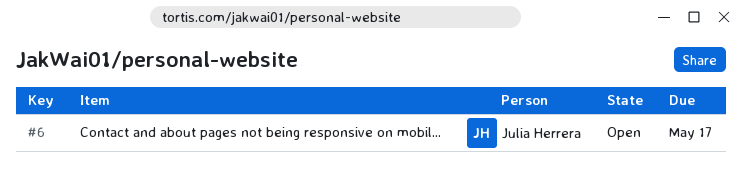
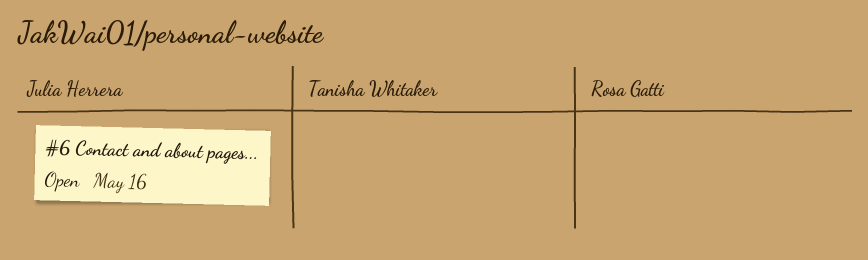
#6, due: May 17 -> May 16

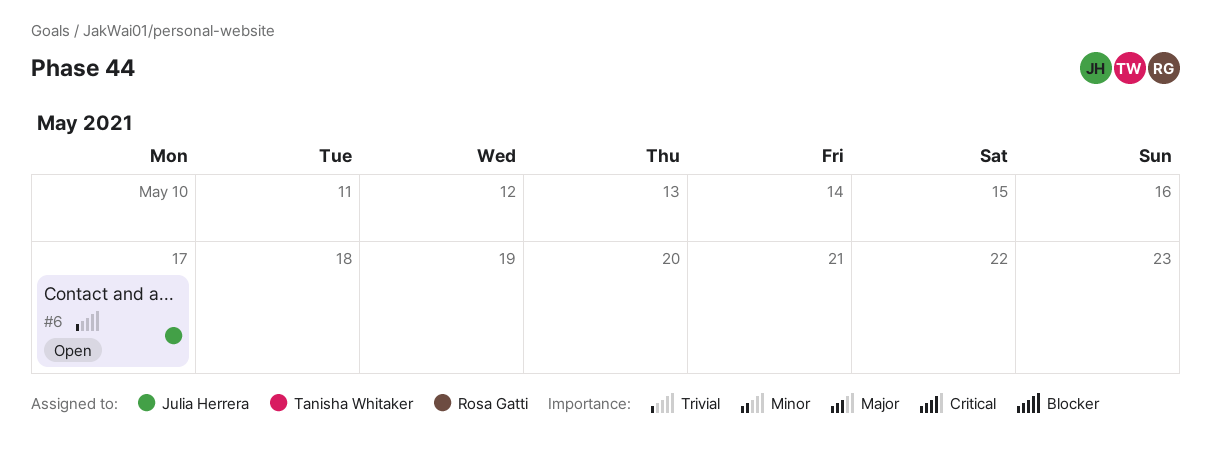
#6, due: May 16 -> May 17

